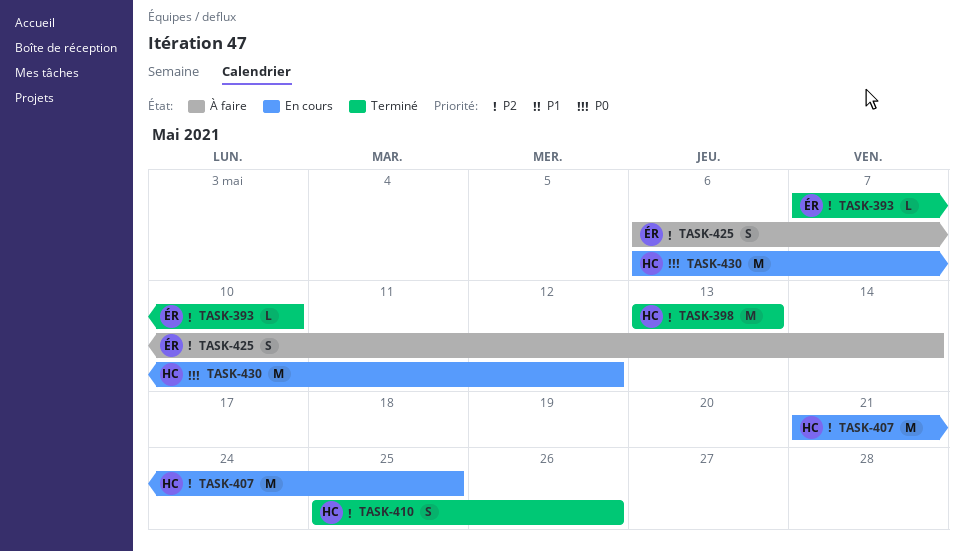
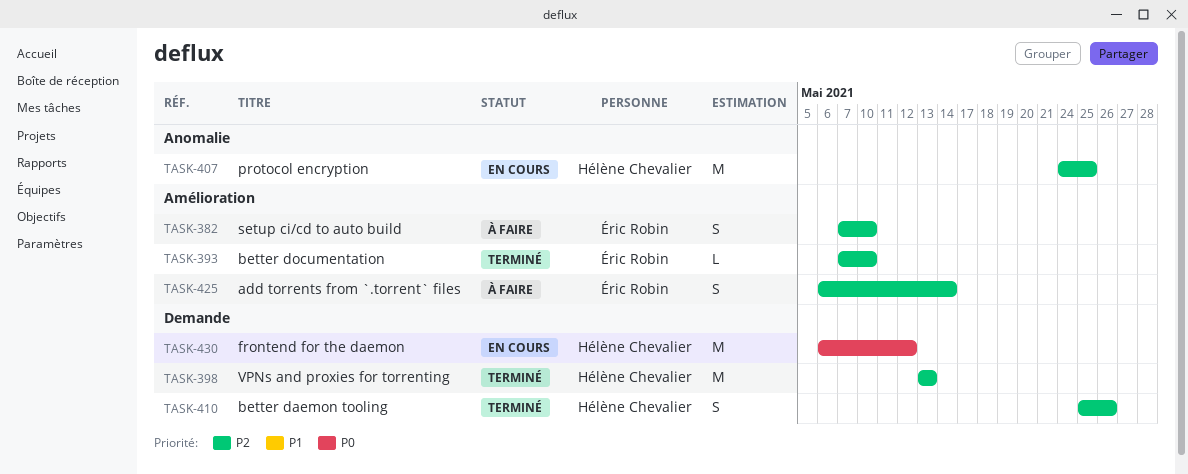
TASK-382: none -> present
TASK-407, start: May 21 -> May 24

